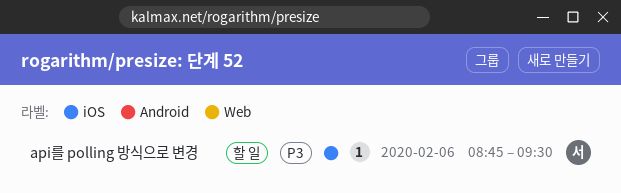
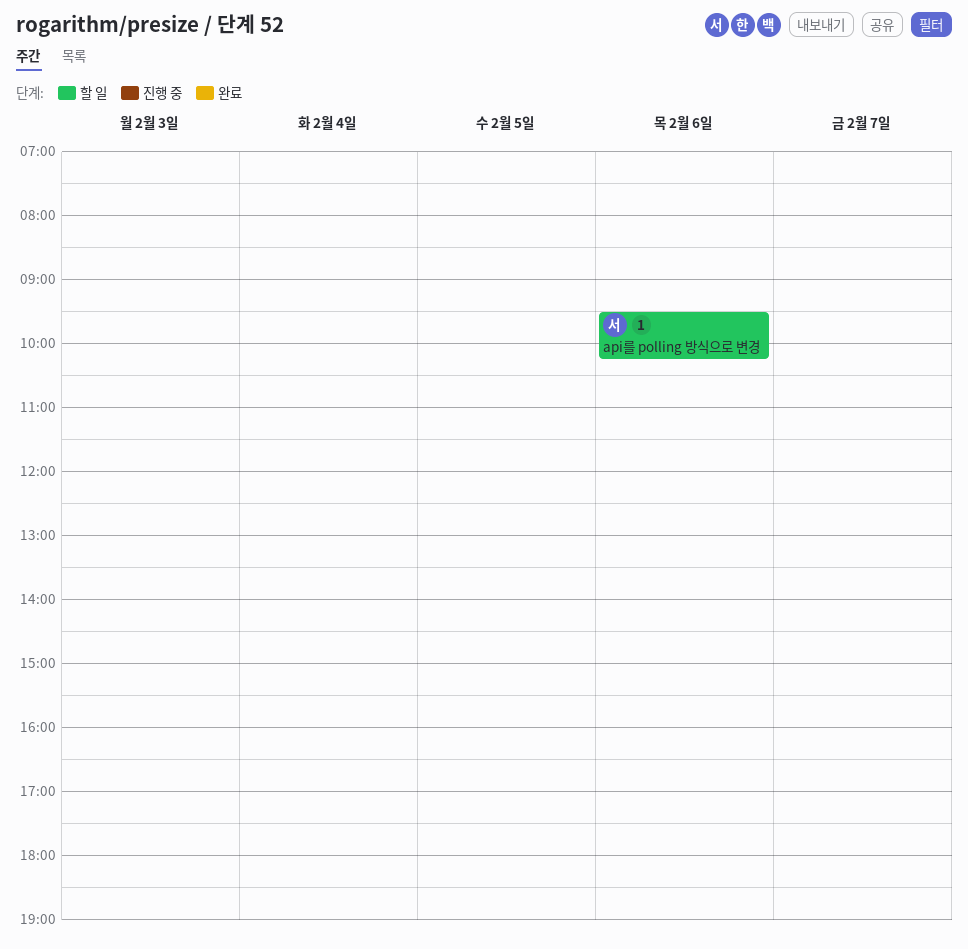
api를 polling 방식으로 변경, begins: 08:45 -> 09:30
api를 polling 방식으로 변경, ends: 09:30 -> 10:15

